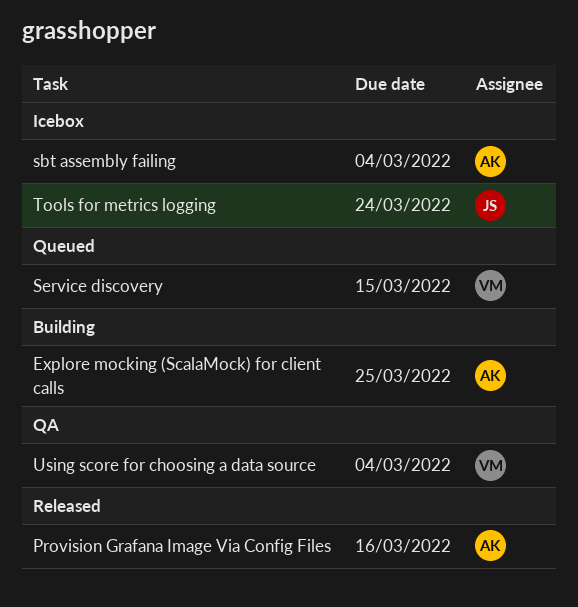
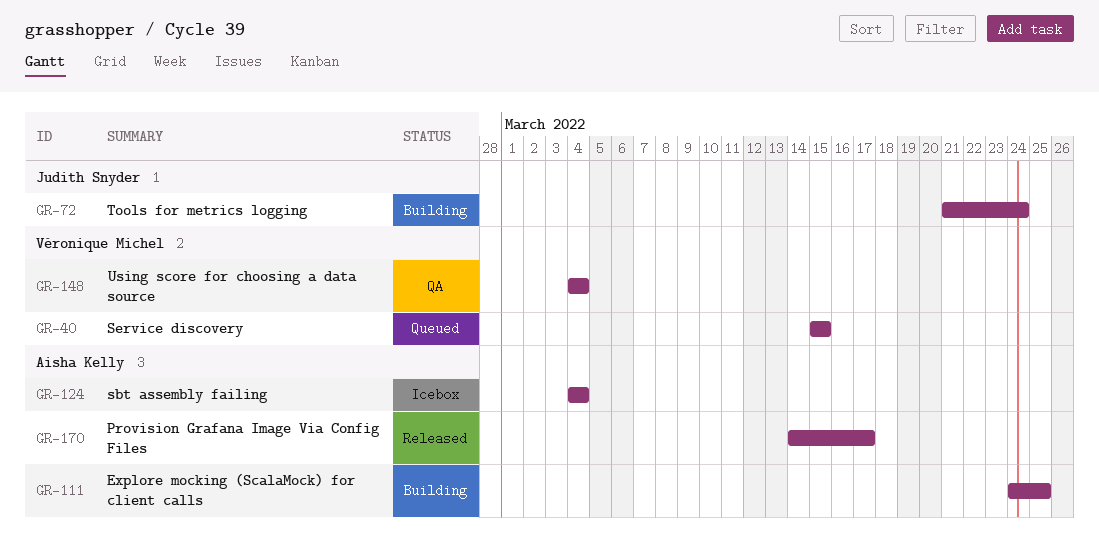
Provision Grafana Image Via Config Files, due: Mar 16 -> Mar 17
Tools for metrics logging, status: Icebox -> Building

